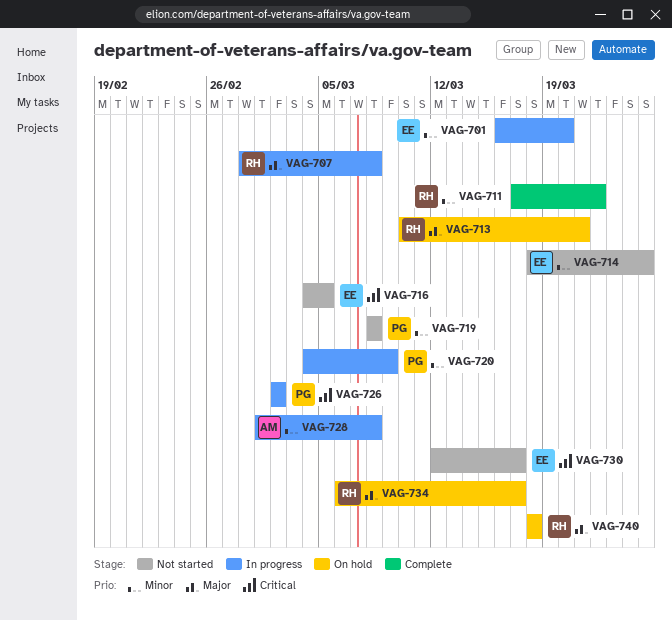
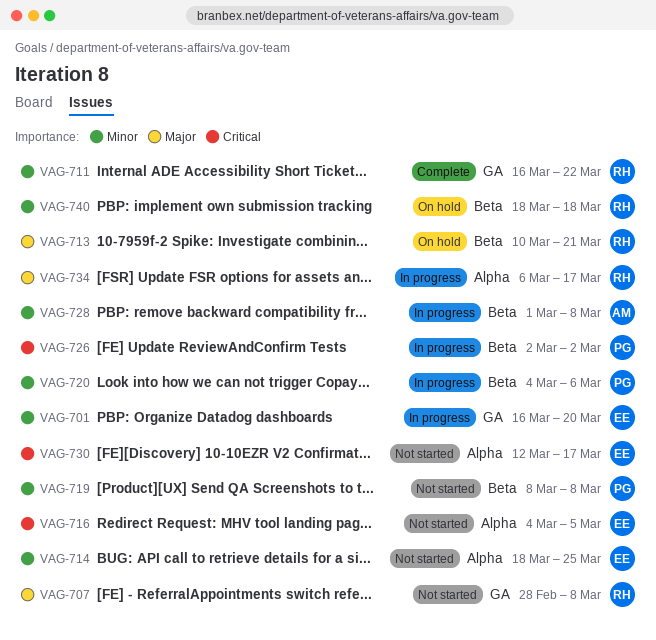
VAG-707, status: In progress -> Not started
VAG-711, start: Mar 17 -> Mar 16
VAG-720, due: Mar 9 -> Mar 6
VAG-734, status: On hold -> In progress
VAG-740, priority: Major -> Minor

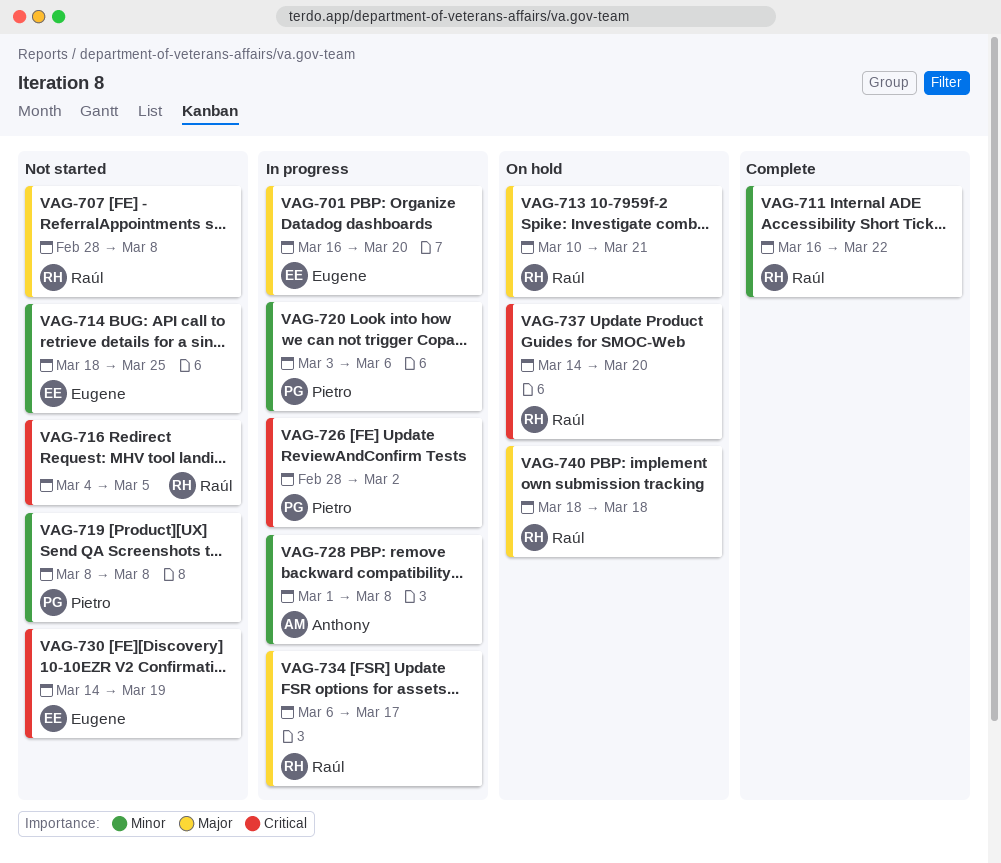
VAG-701, priority: Minor -> Major
VAG-716, owner: Eugene -> Raúl
VAG-720, start: Mar 4 -> Mar 3
VAG-726, start: Mar 2 -> Feb 28
VAG-730, start: Mar 12 -> Mar 14
VAG-730, due: Mar 17 -> Mar 19
VAG-737: none -> present
VAG-740, priority: Minor -> Major

